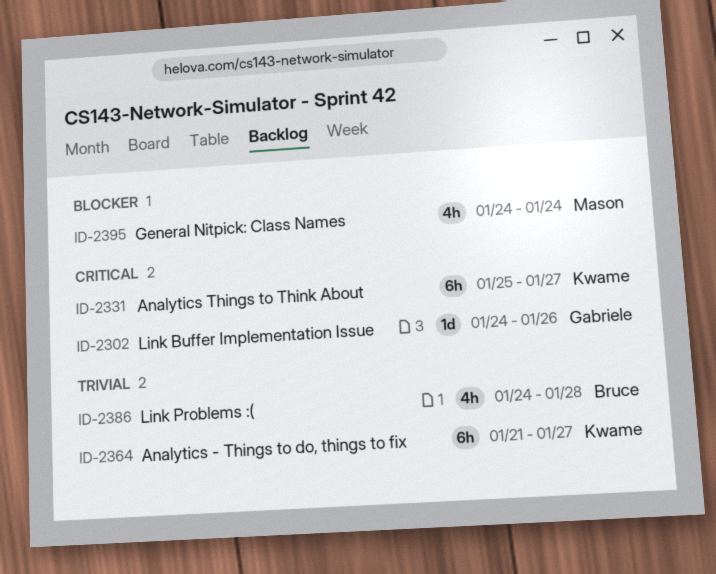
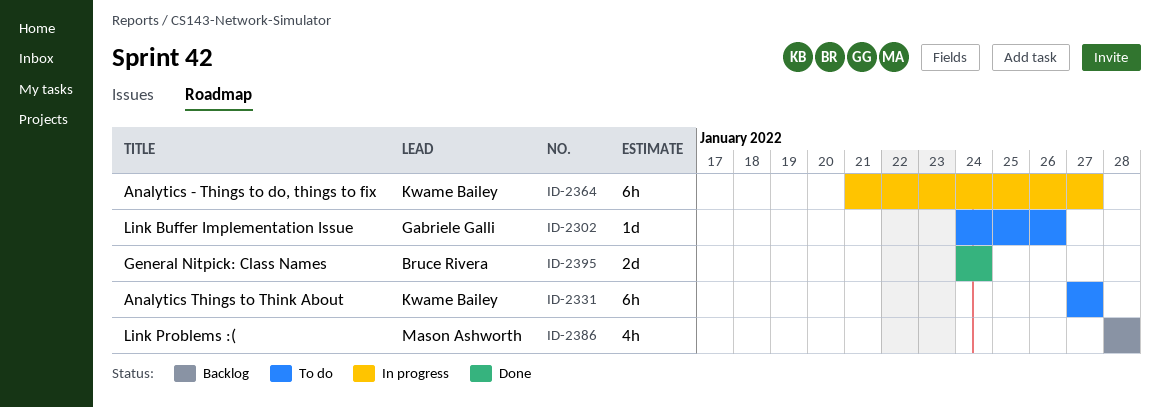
ID-2331, start: Jan 25 -> Jan 27
ID-2386, owner: Bruce Rivera -> Mason Ashworth
ID-2386, start: Jan 24 -> Jan 28
ID-2395, owner: Mason Ashworth -> Bruce Rivera
ID-2395, estimate: 4h -> 2d

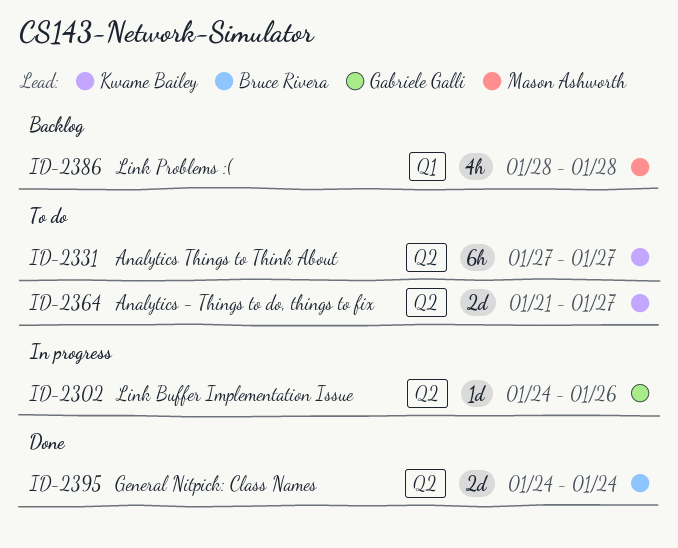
ID-2302, status: To do -> In progress
ID-2364, status: In progress -> To do
ID-2364, estimate: 6h -> 2d

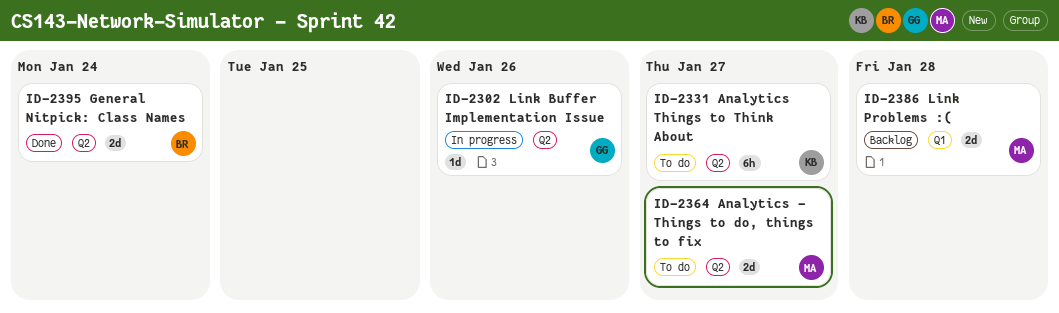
ID-2364, owner: Kwame Bailey -> Mason Ashworth
ID-2386, estimate: 4h -> 2d

